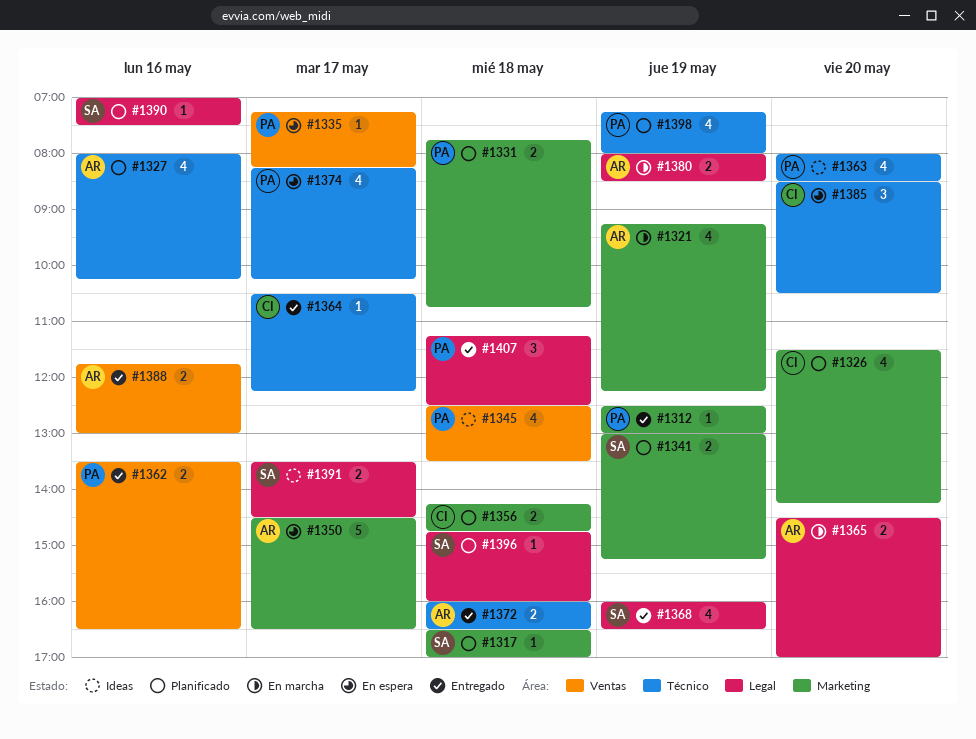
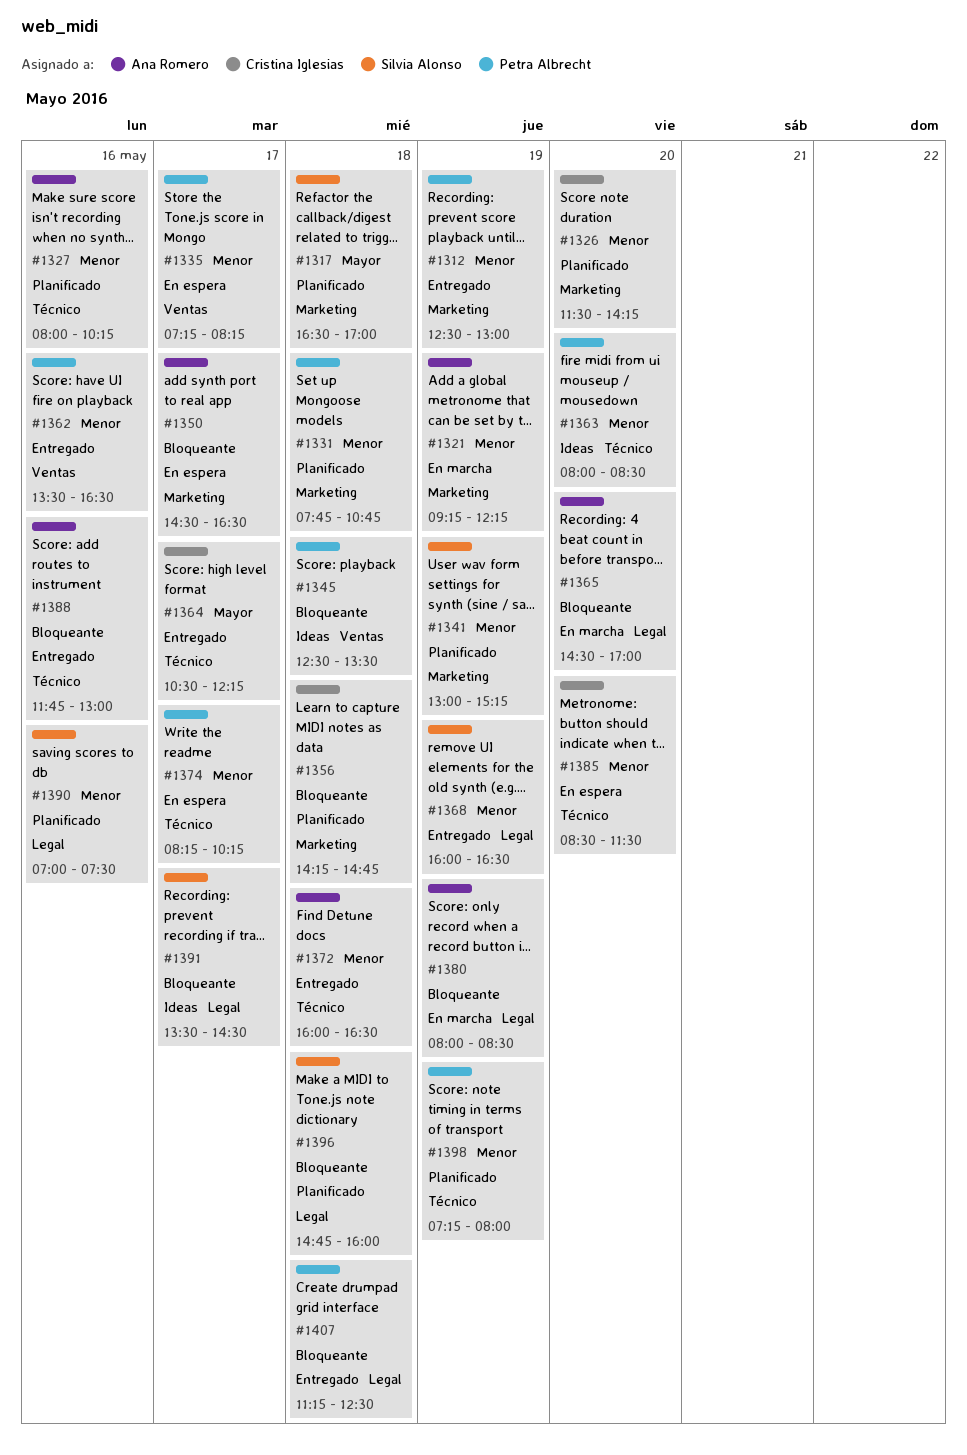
#1385, ends: 10:30 -> 11:30
#1388, label: Ventas -> Técnico

